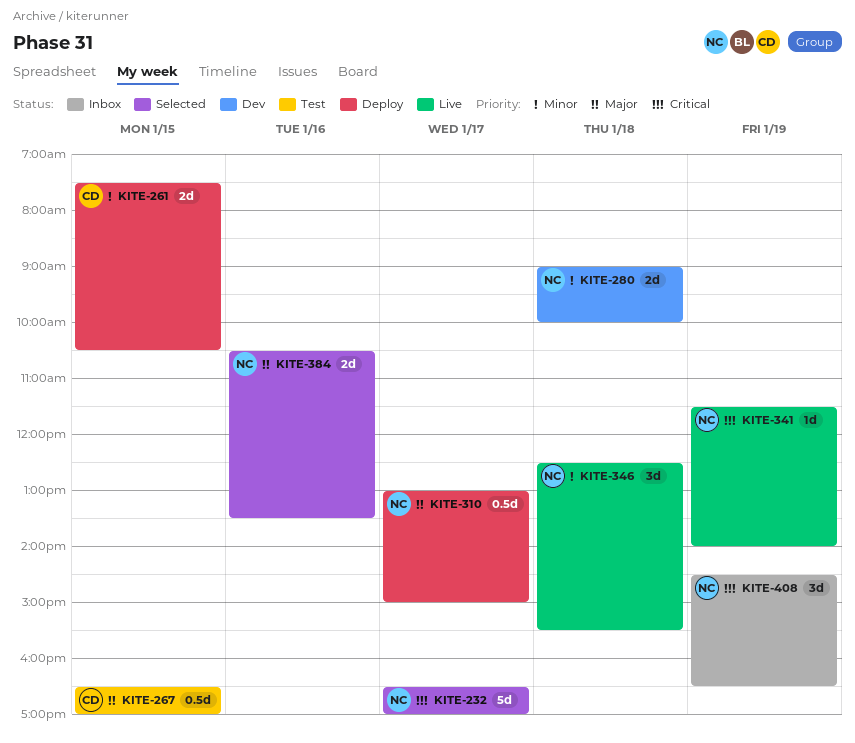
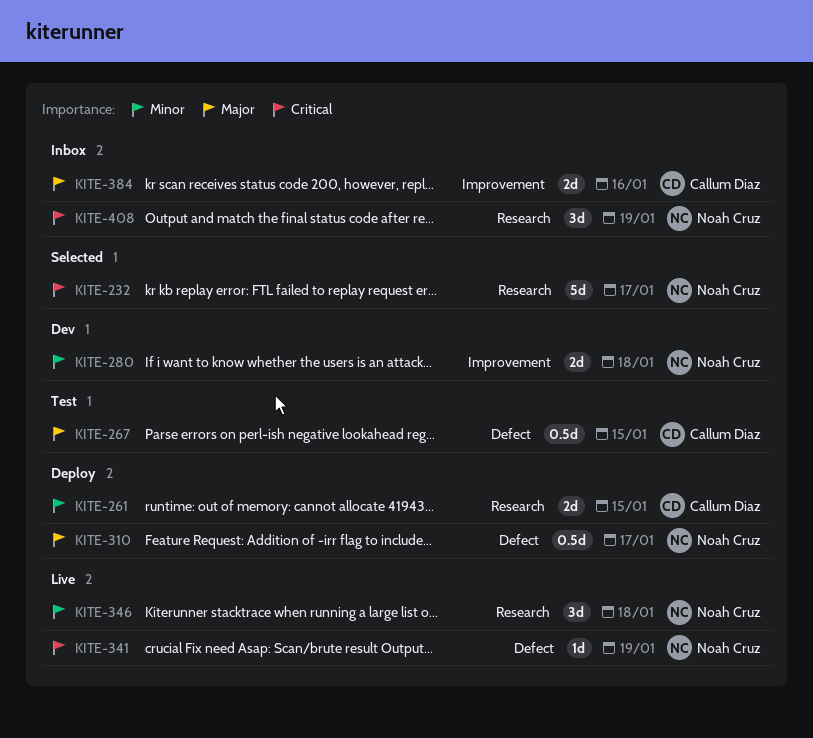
KITE-384, status: Selected -> Inbox
KITE-384, owner: Noah Cruz -> Callum Diaz

